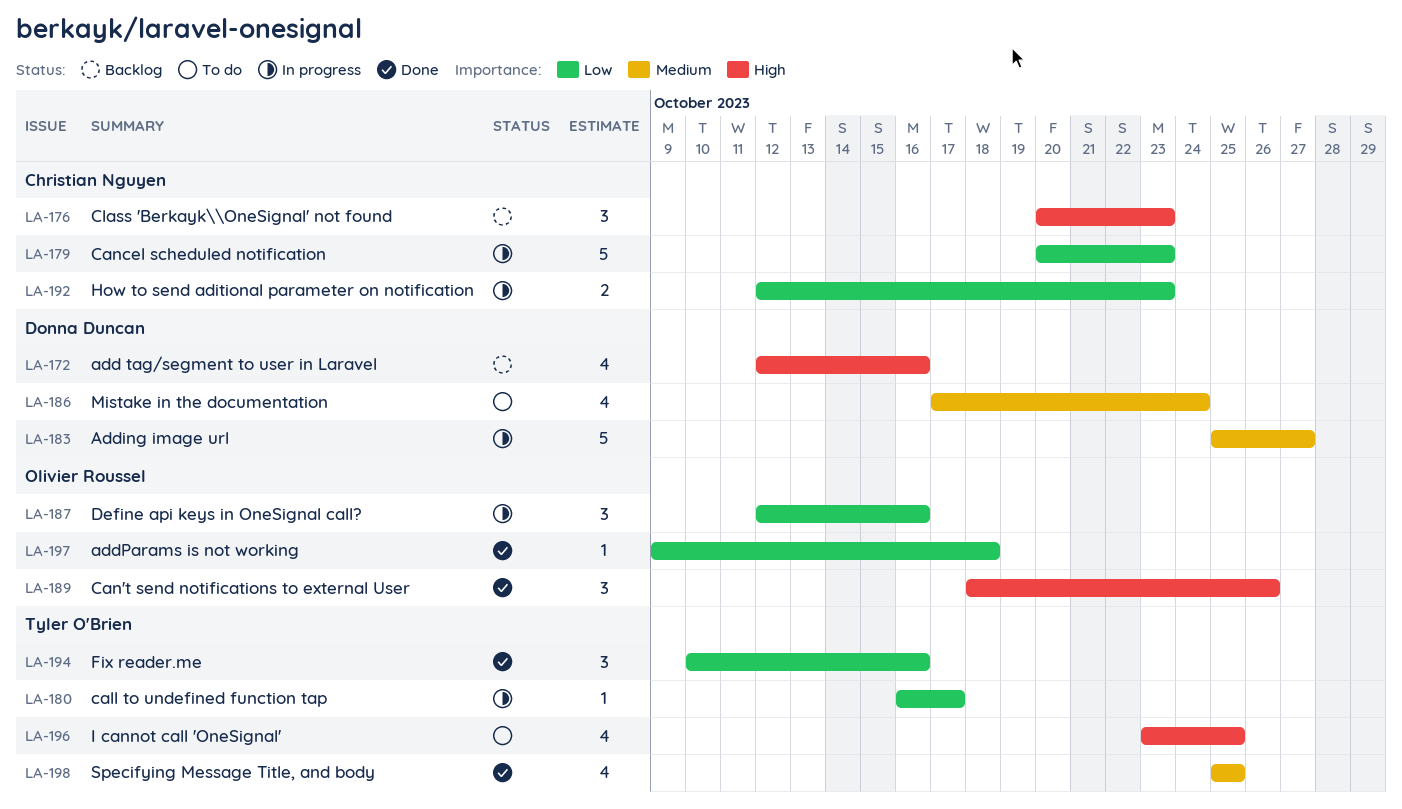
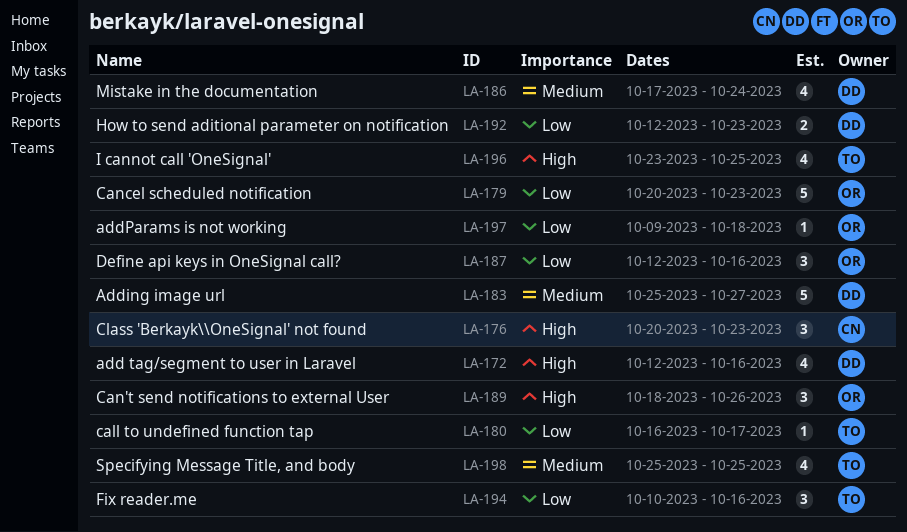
LA-179, owner: Christian Nguyen -> Olivier Roussel
LA-192, owner: Christian Nguyen -> Donna Duncan

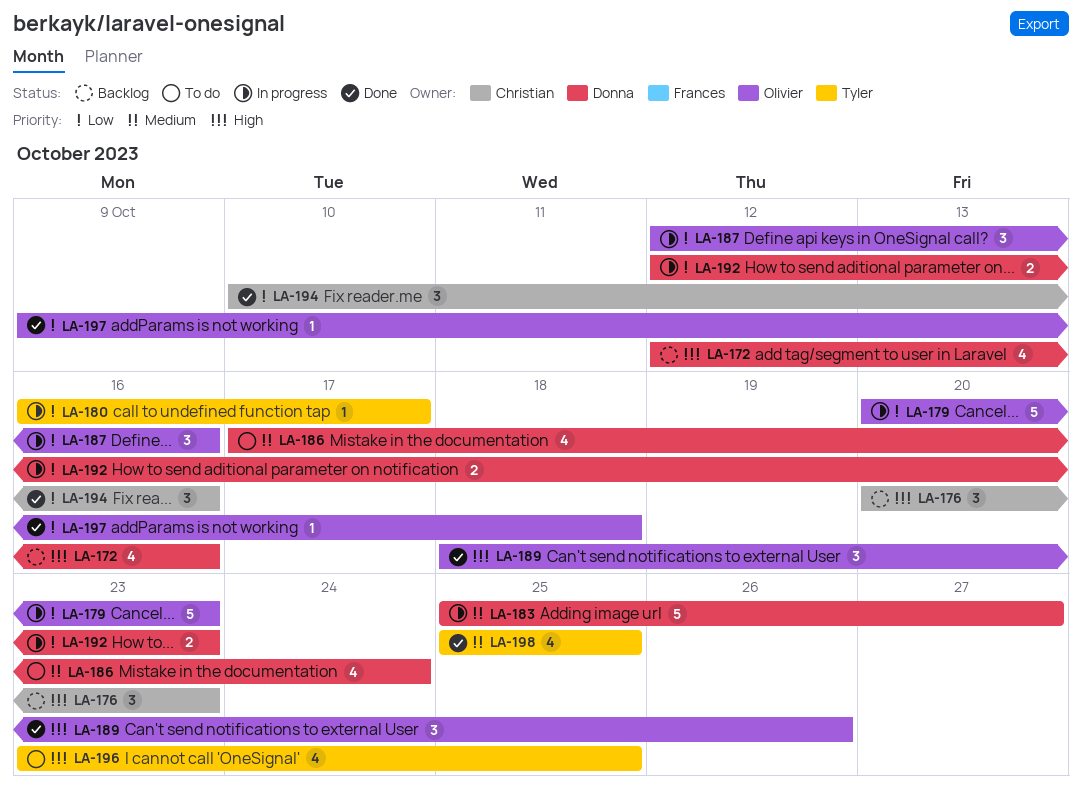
LA-194, owner: Tyler -> Christian

